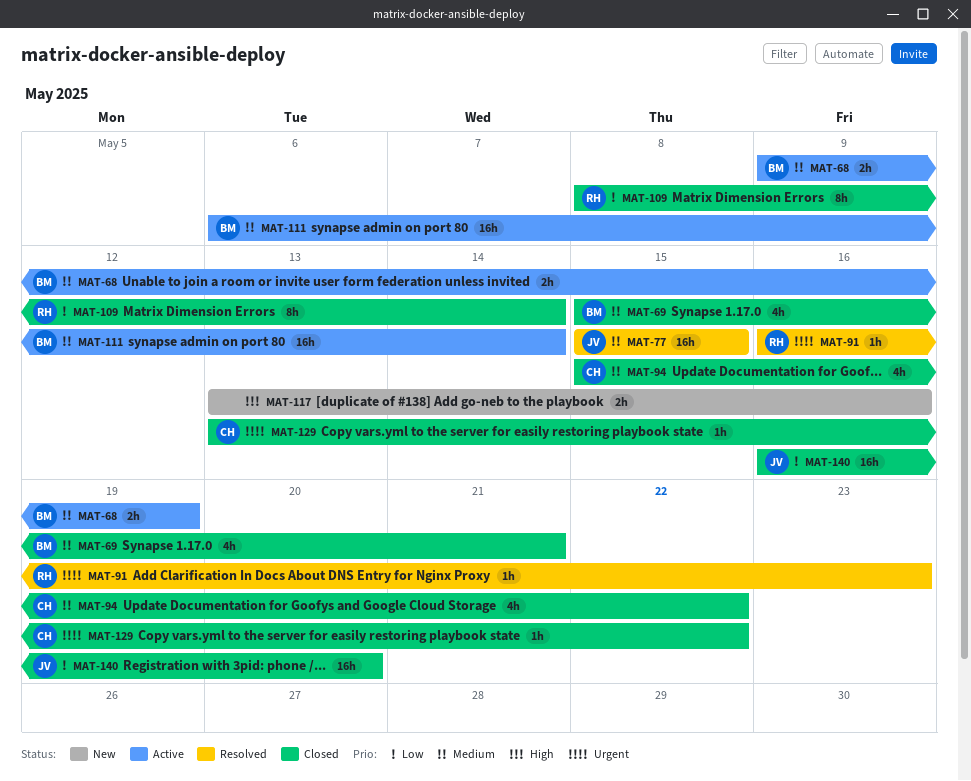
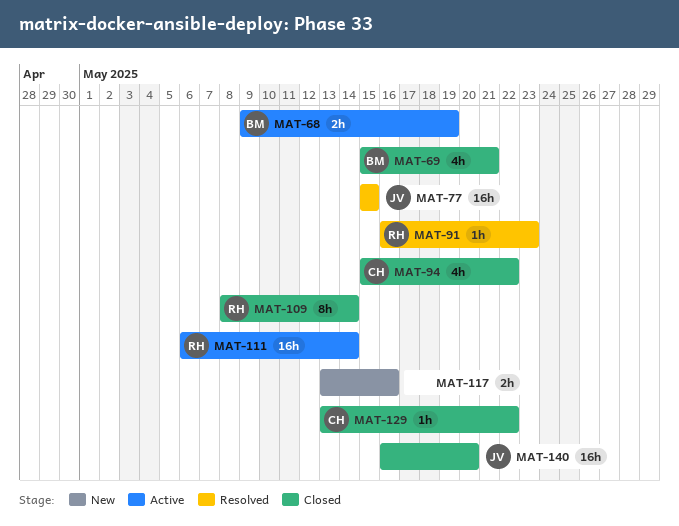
MAT-111, owner: BM -> RH

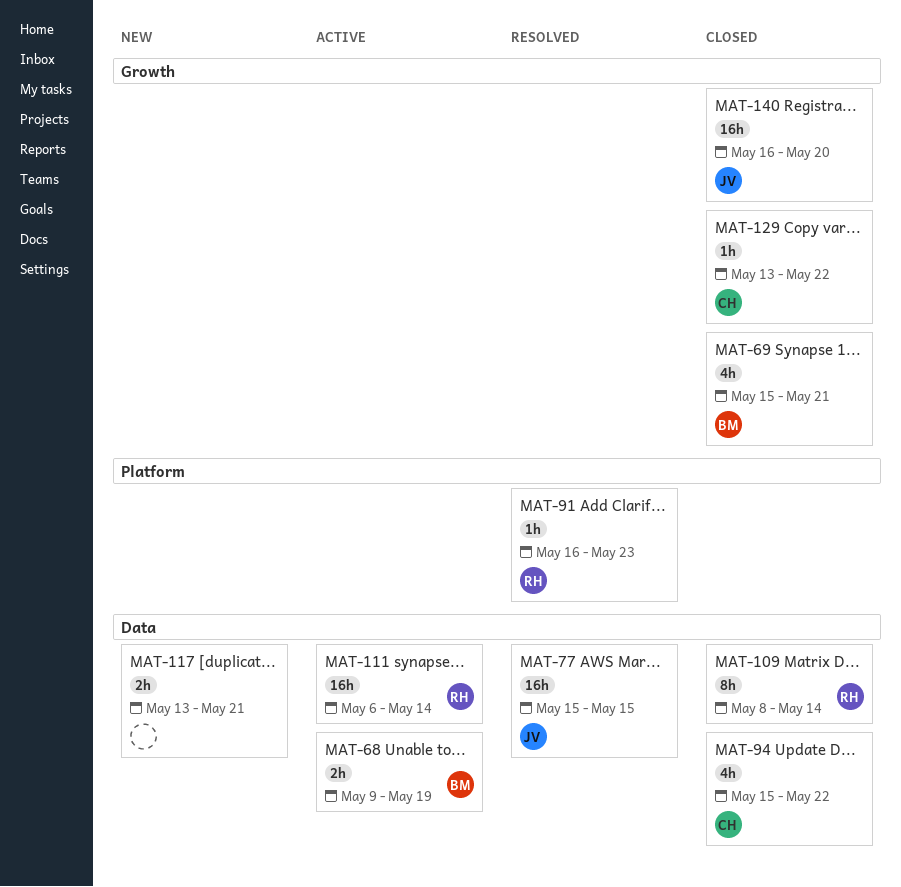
MAT-117, due: May 16 -> May 21

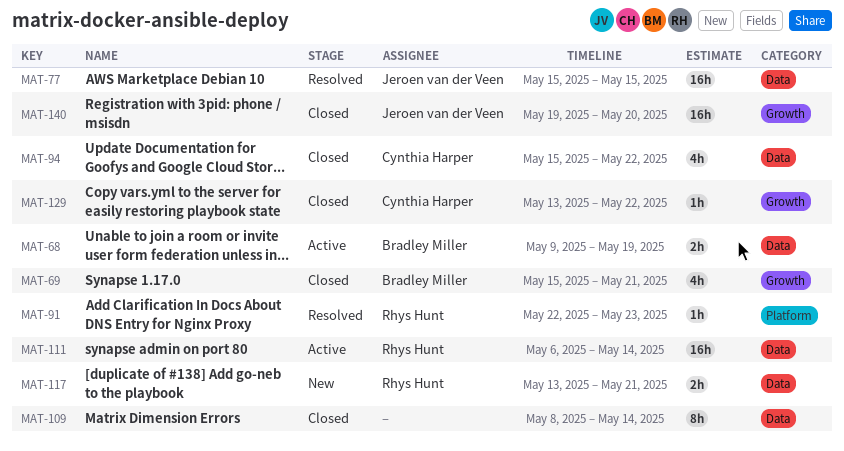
MAT-91, start: May 16 -> May 22
MAT-109, owner: Rhys Hunt -> none
MAT-117, owner: none -> Rhys Hunt
MAT-140, start: May 16 -> May 19

